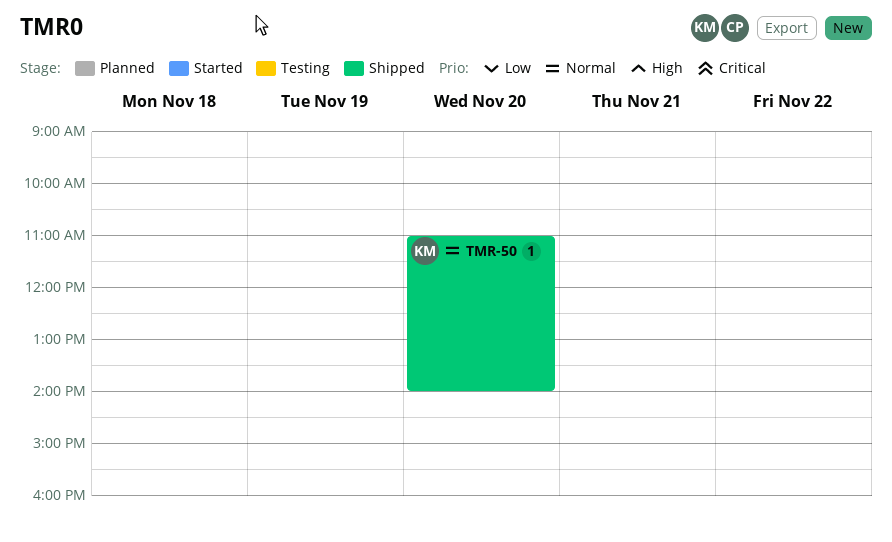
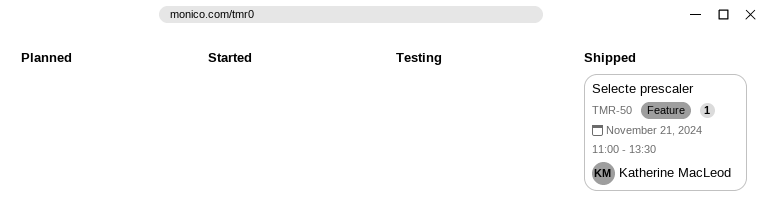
TMR-50, day: Nov 20 -> Nov 21
TMR-50, ends: 14:00 -> 13:30

